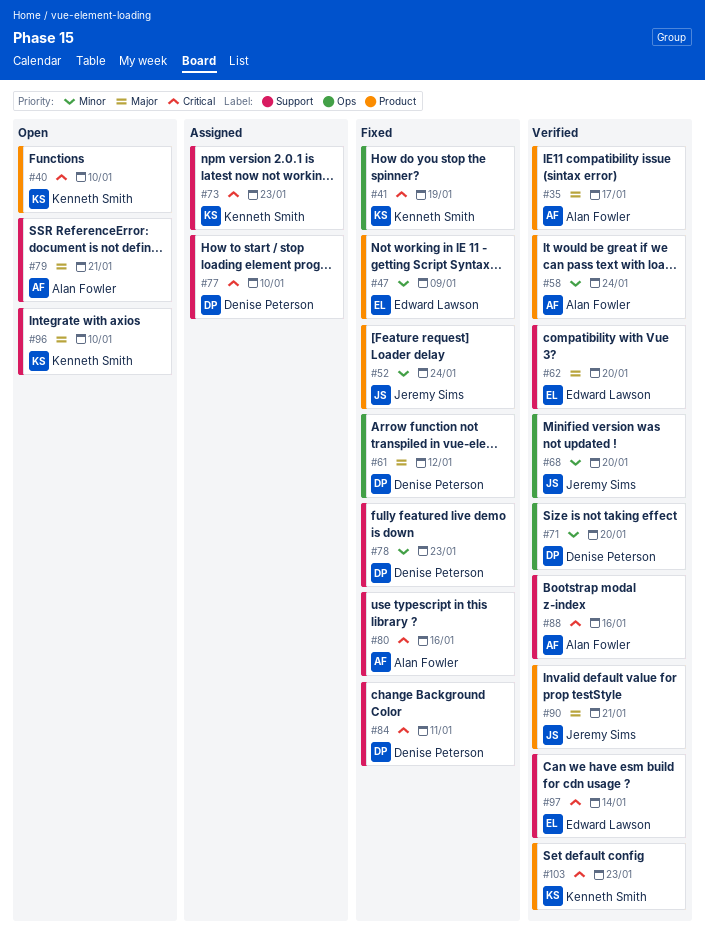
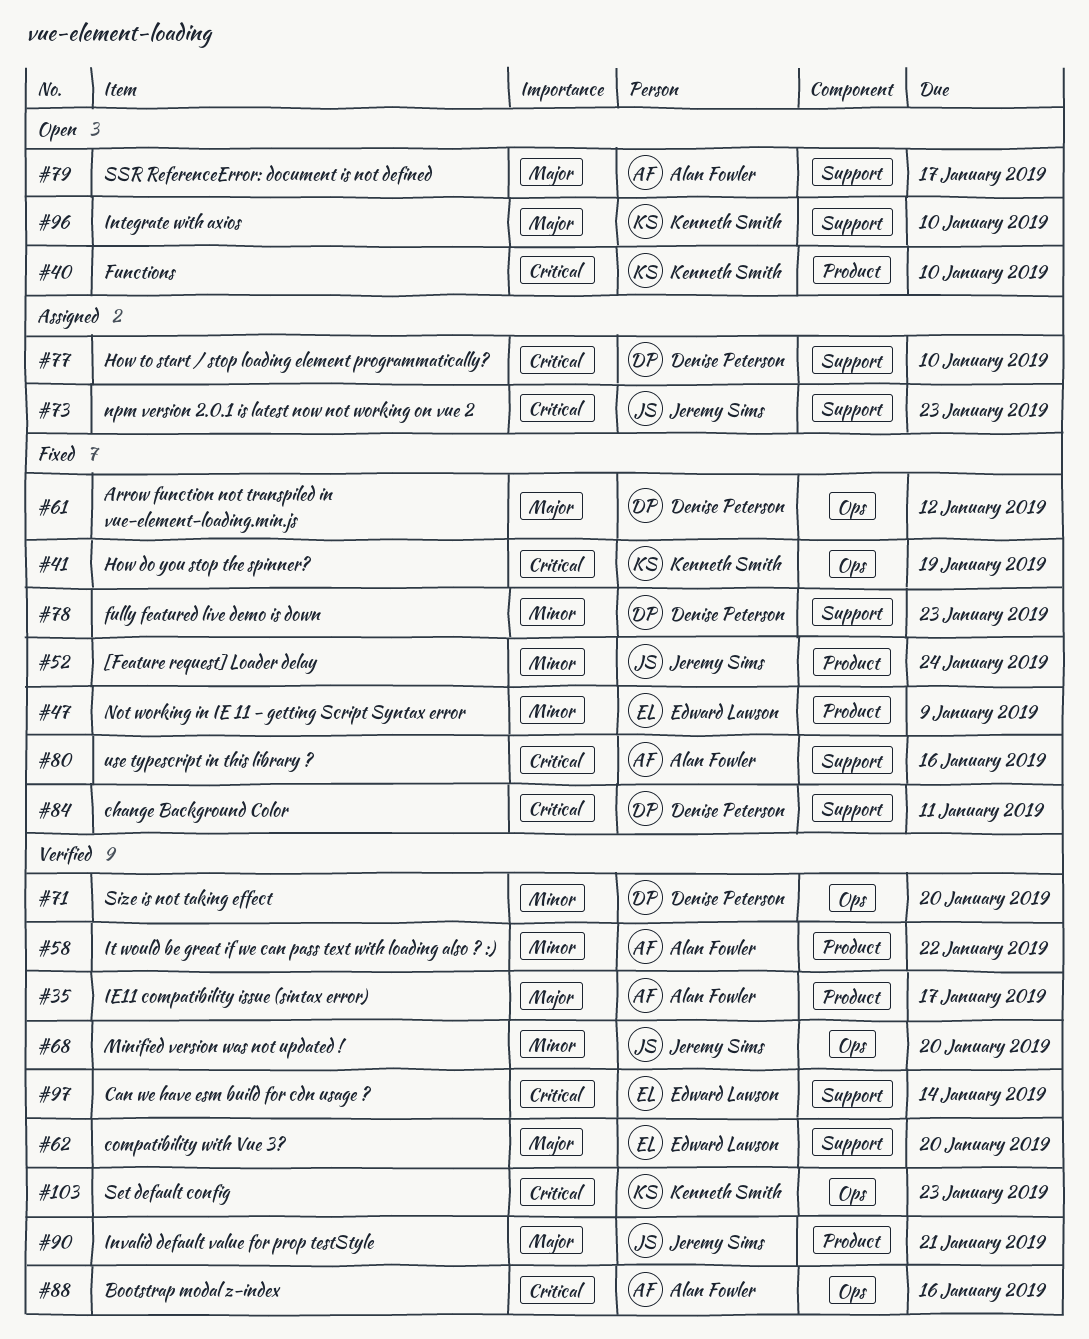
#58, due: Jan 24 -> Jan 22
#73, owner: Kenneth Smith -> Jeremy Sims
#79, due: Jan 21 -> Jan 17
#88, label: Support -> Ops
#103, label: Product -> Ops

